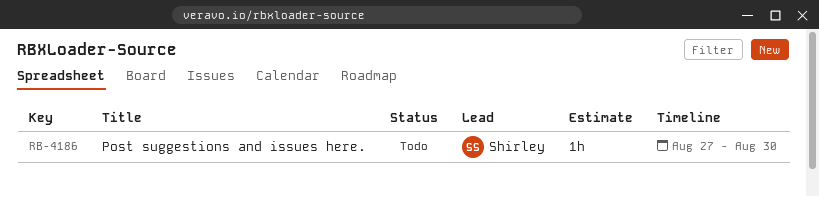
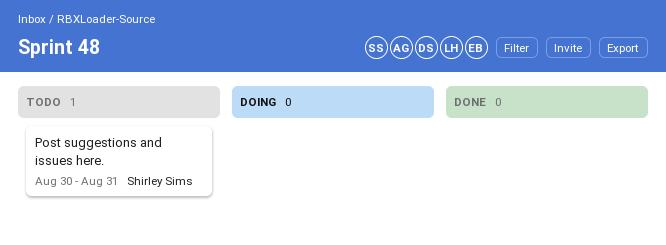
Post suggestions and issues here., start: Aug 27 -> Aug 30
Post suggestions and issues here., due: Aug 30 -> Aug 31

